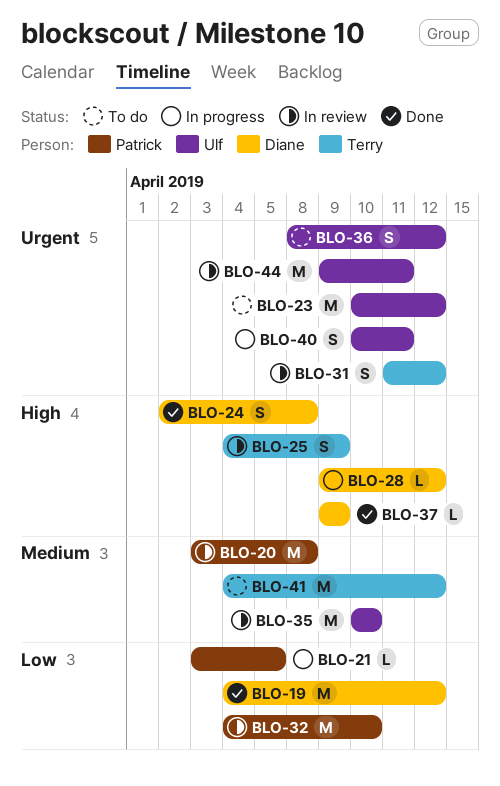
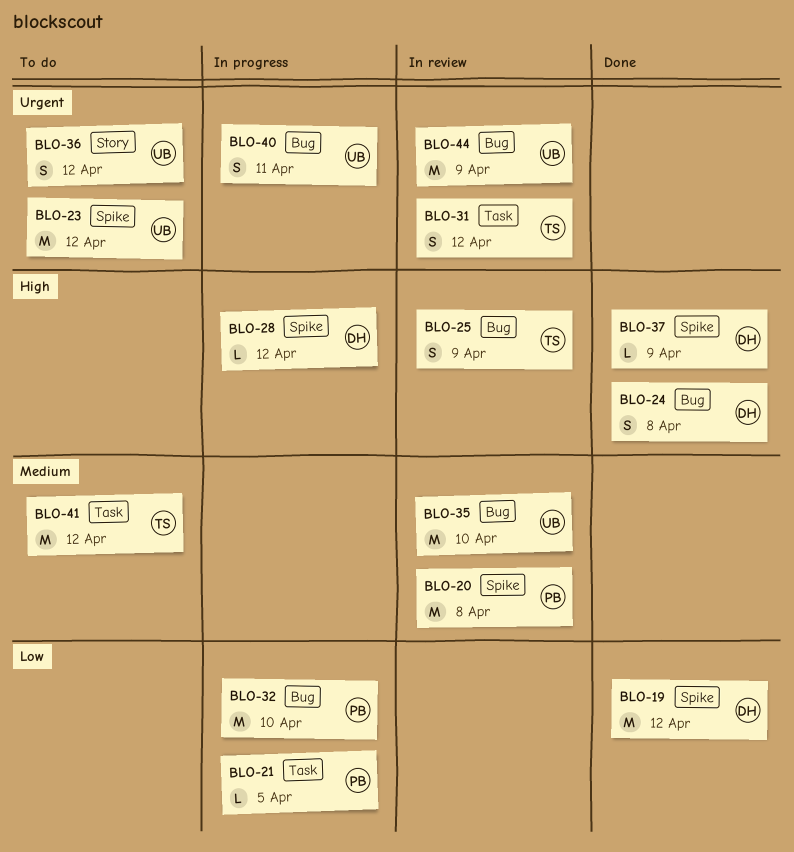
BLO-32, status: In review -> In progress
BLO-44, due: Apr 11 -> Apr 9

